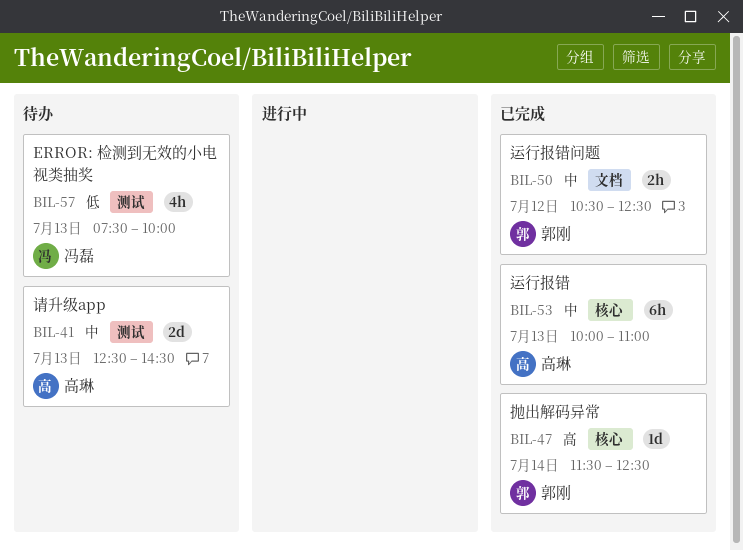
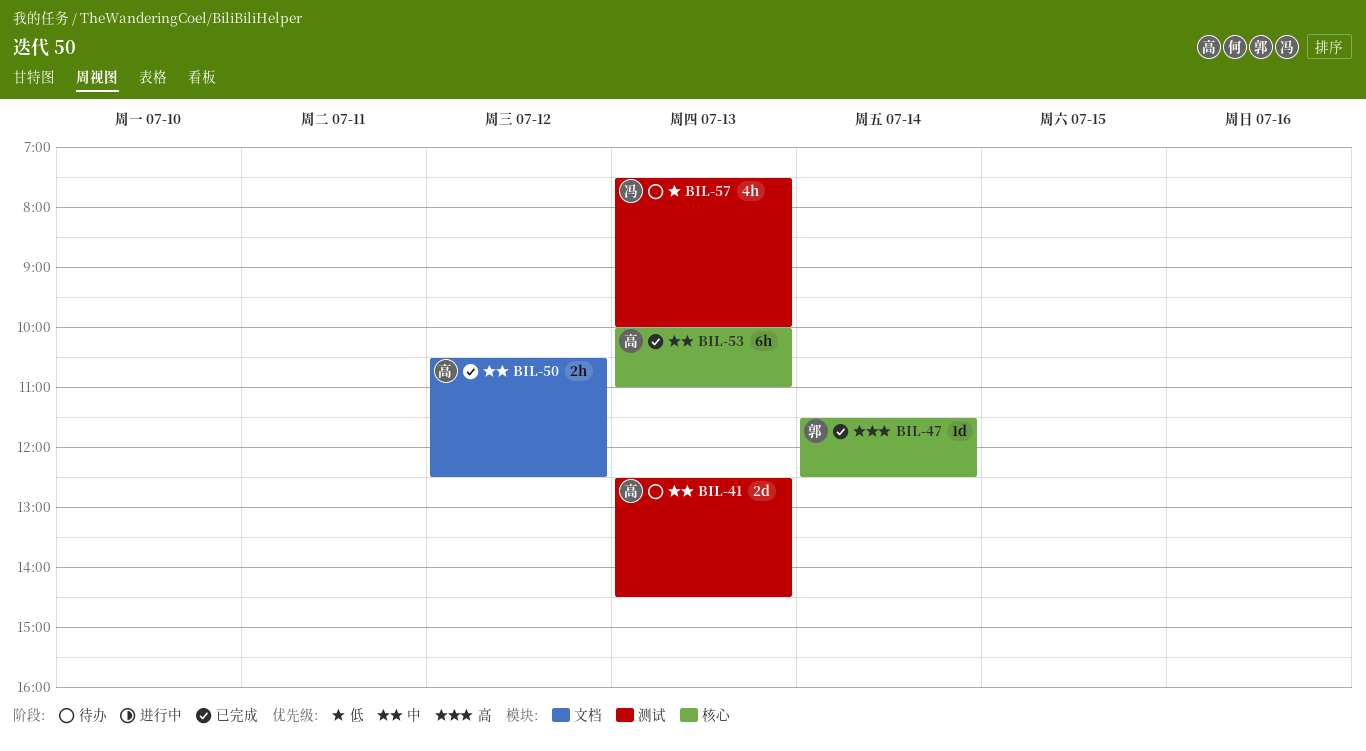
BIL-50, owner: 郭刚 -> 高琳

